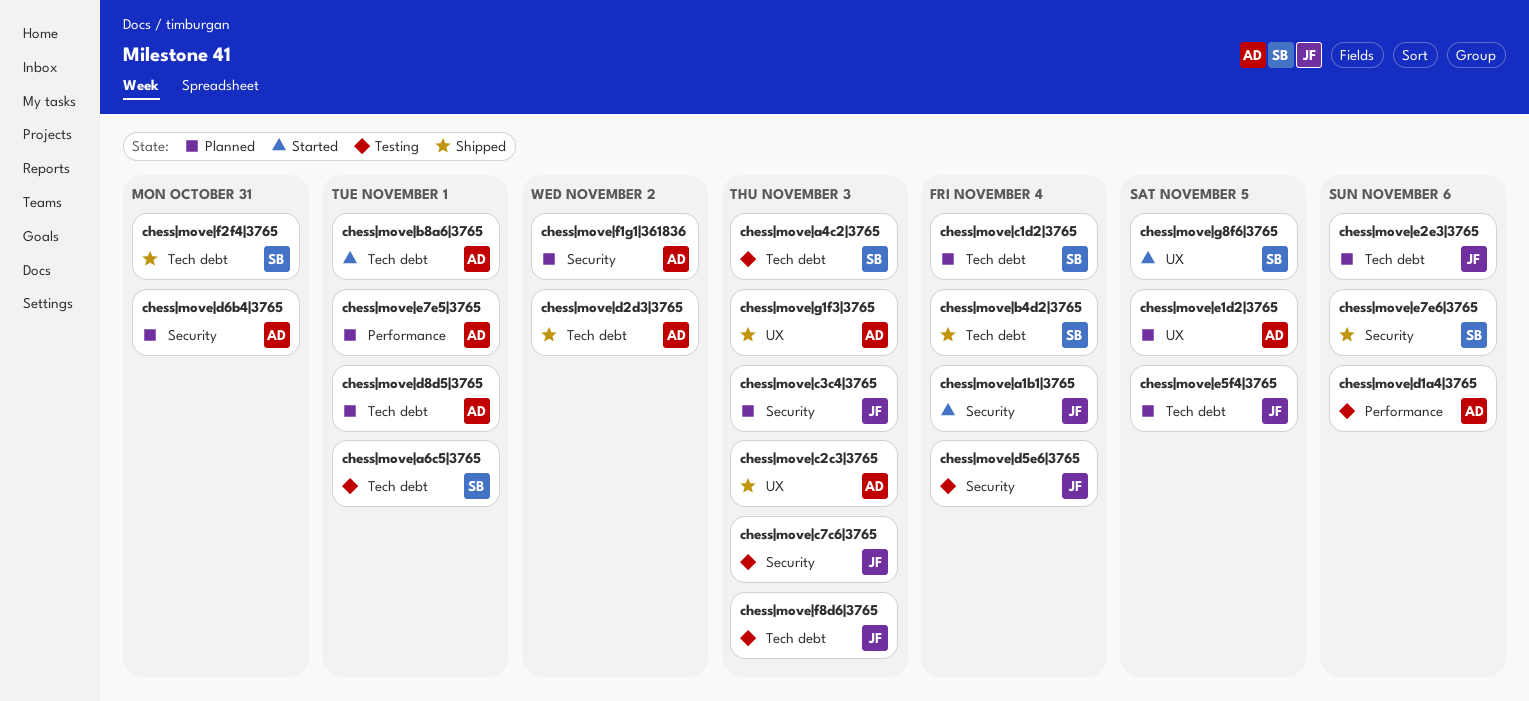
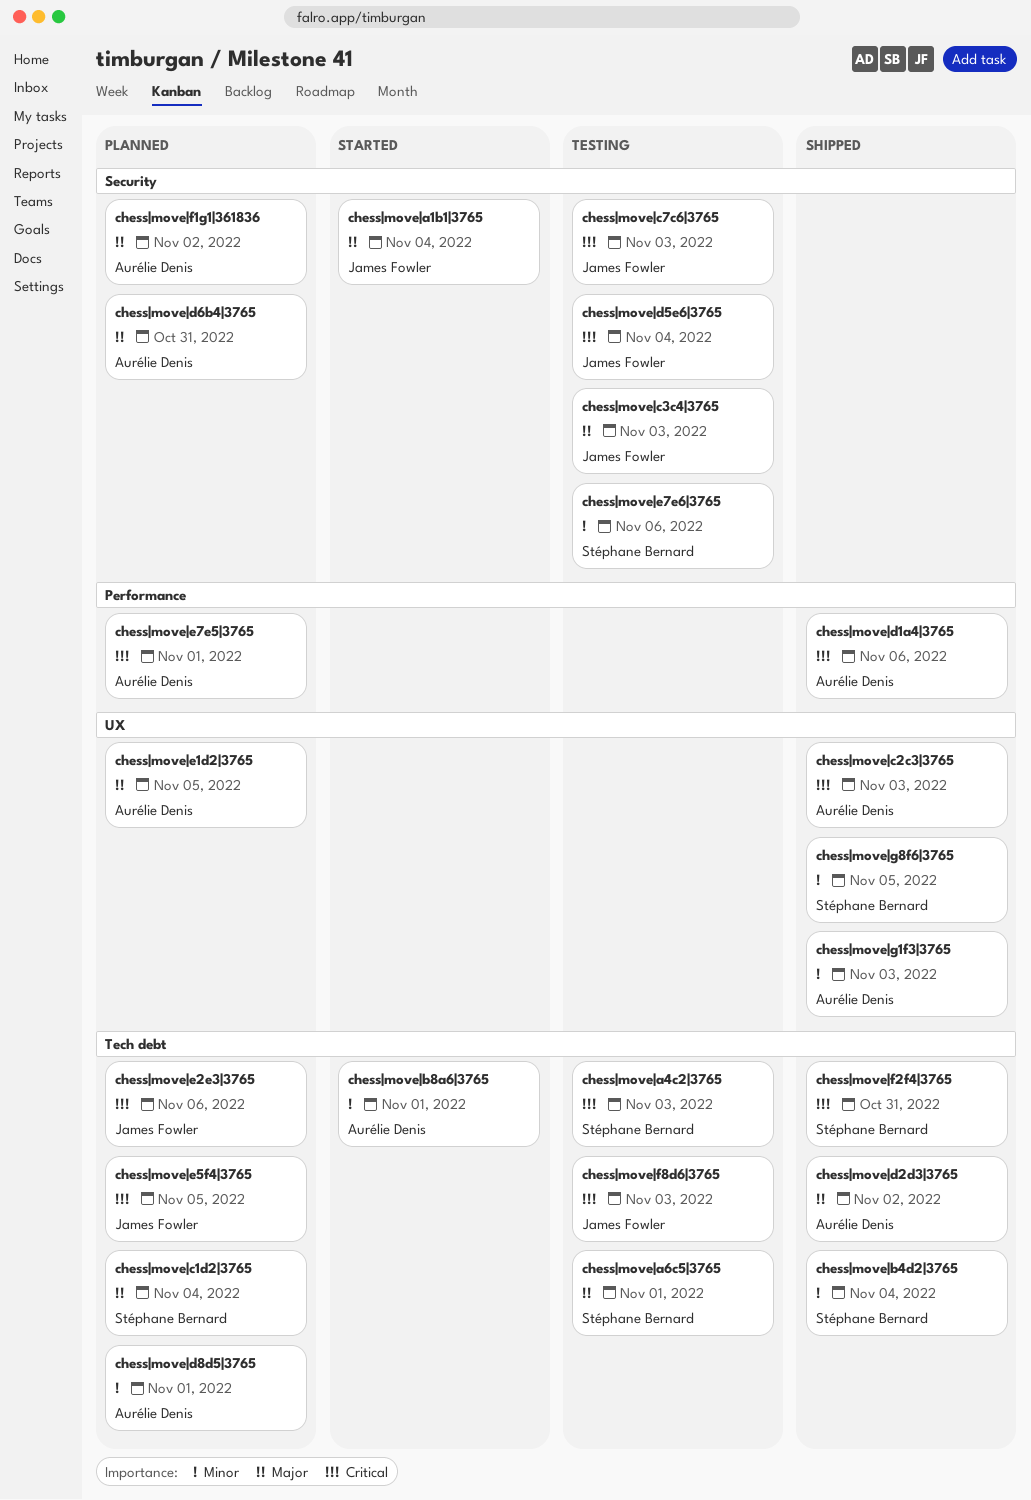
chess|move|c3c4|3765, status: Planned -> Testing
chess|move|d1a4|3765, status: Testing -> Shipped
chess|move|e7e6|3765, status: Shipped -> Testing
chess|move|g8f6|3765, status: Started -> Shipped

